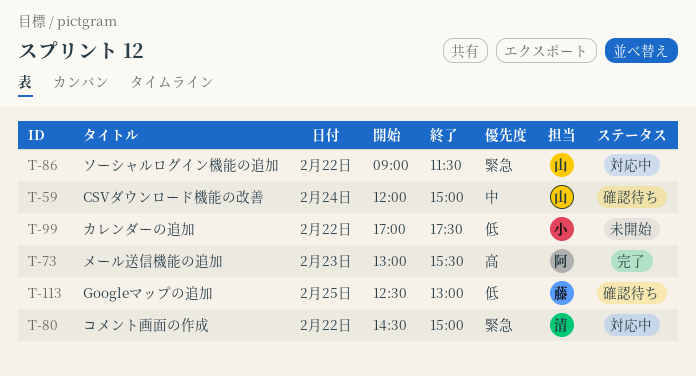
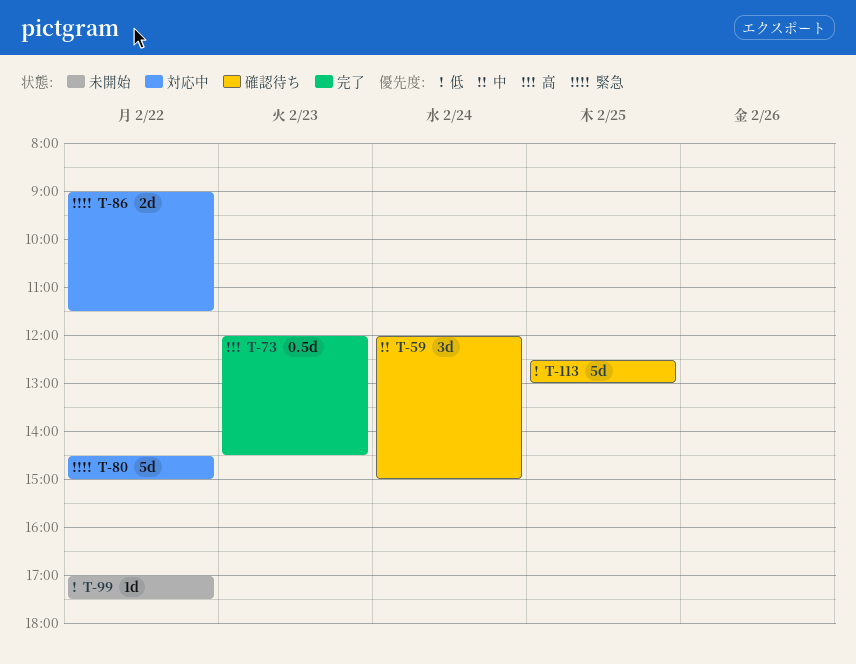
T-73, begins: 13:00 -> 12:00
T-73, ends: 15:30 -> 14:30

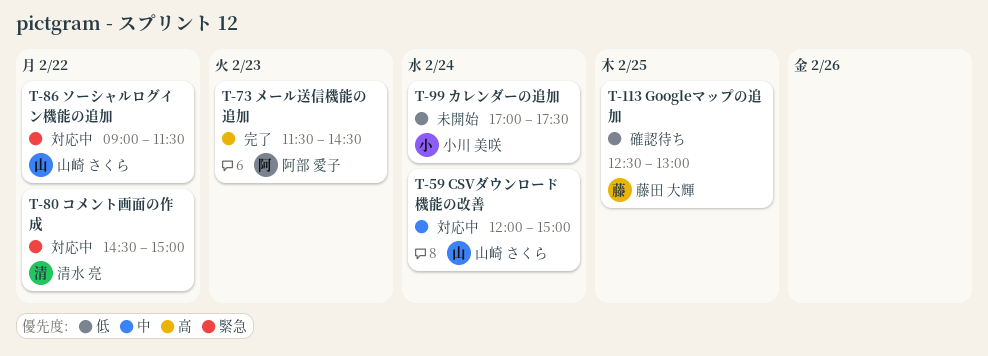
T-59, status: 確認待ち -> 対応中
T-73, begins: 12:00 -> 11:30
T-99, day: Feb 22 -> Feb 24

